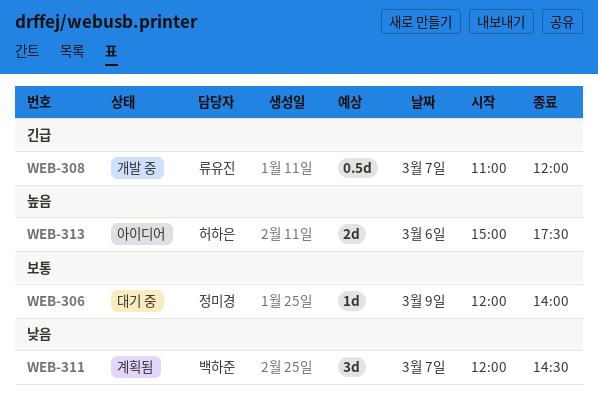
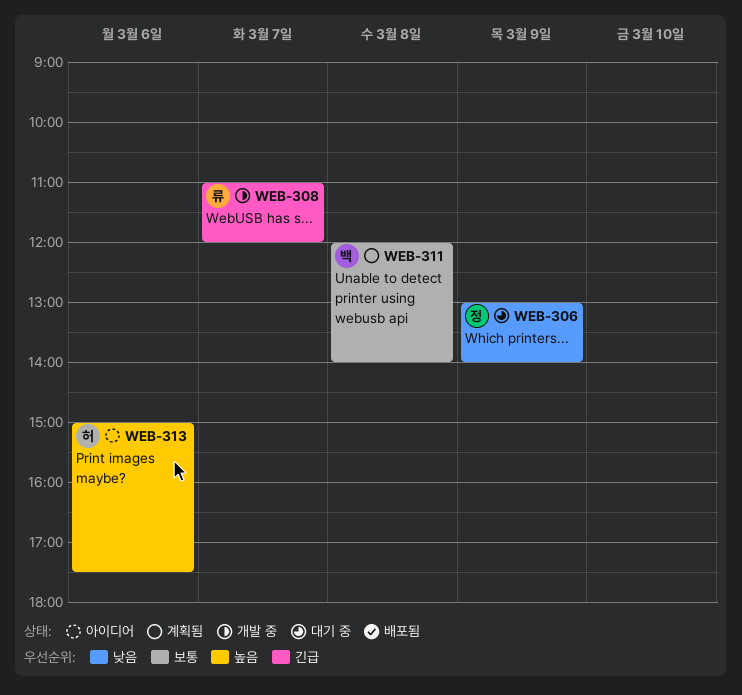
WEB-306, priority: 보통 -> 낮음
WEB-306, begins: 12:00 -> 13:00
WEB-311, priority: 낮음 -> 보통
WEB-311, day: Mar 7 -> Mar 8
WEB-311, ends: 14:30 -> 14:00

